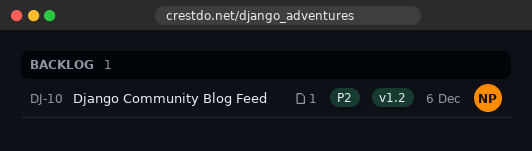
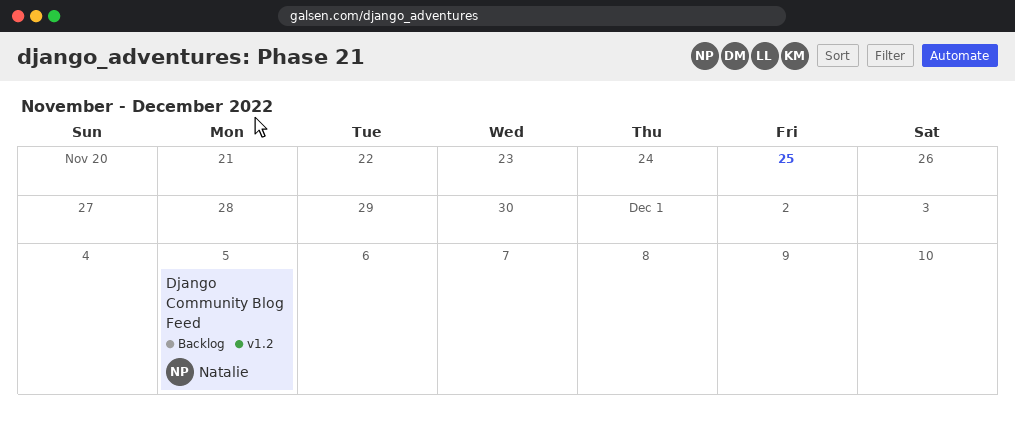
Django Community Blog Feed, due: Dec 6 -> Dec 5

